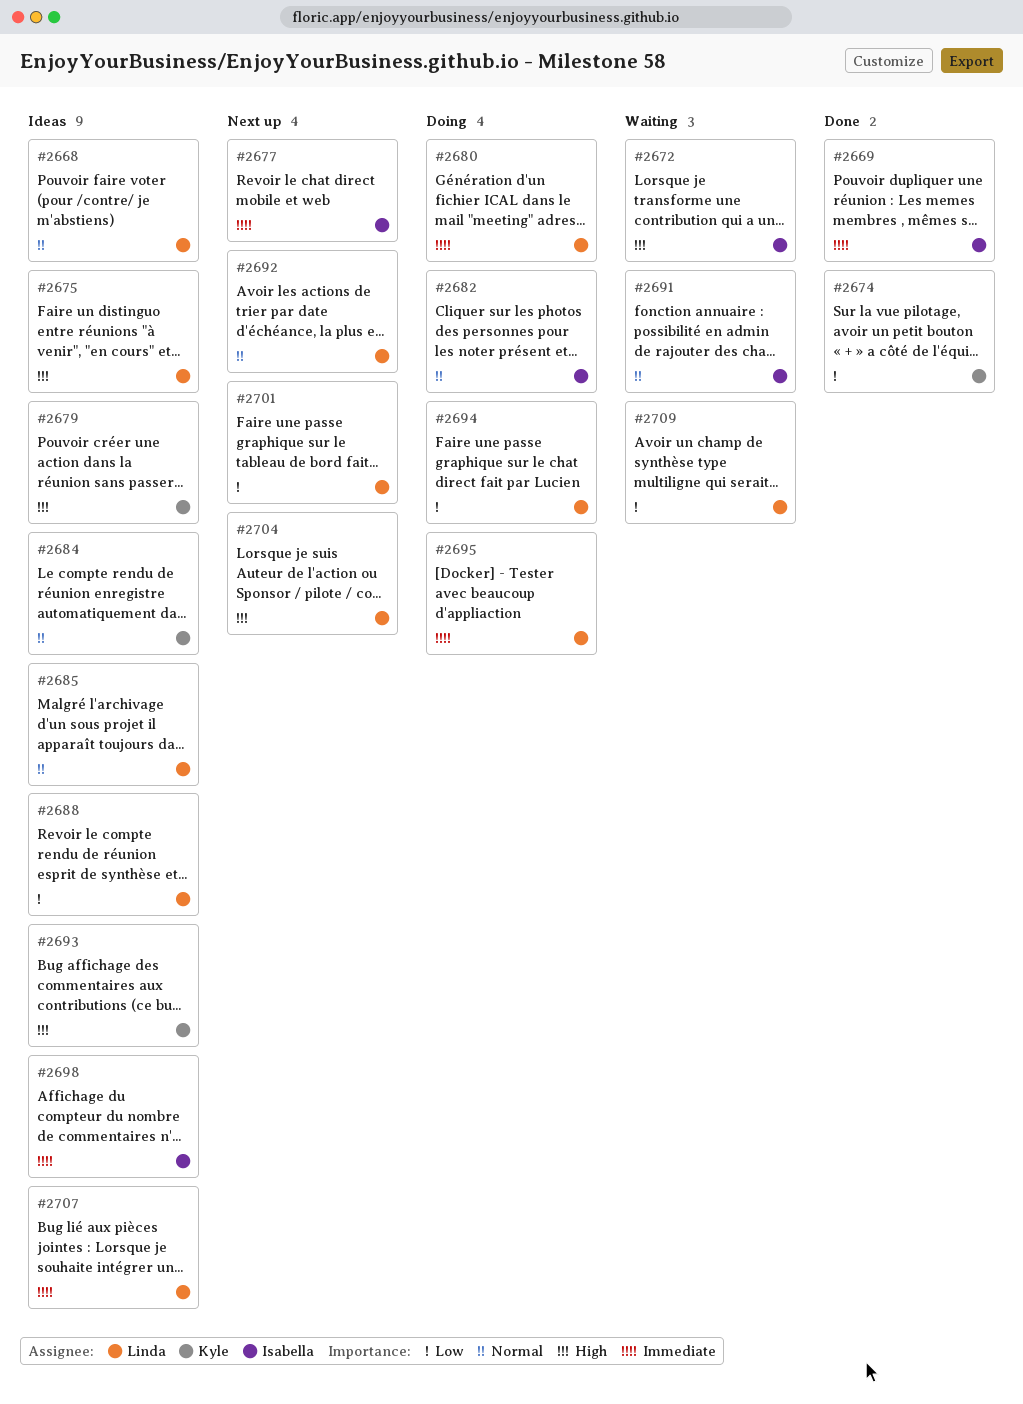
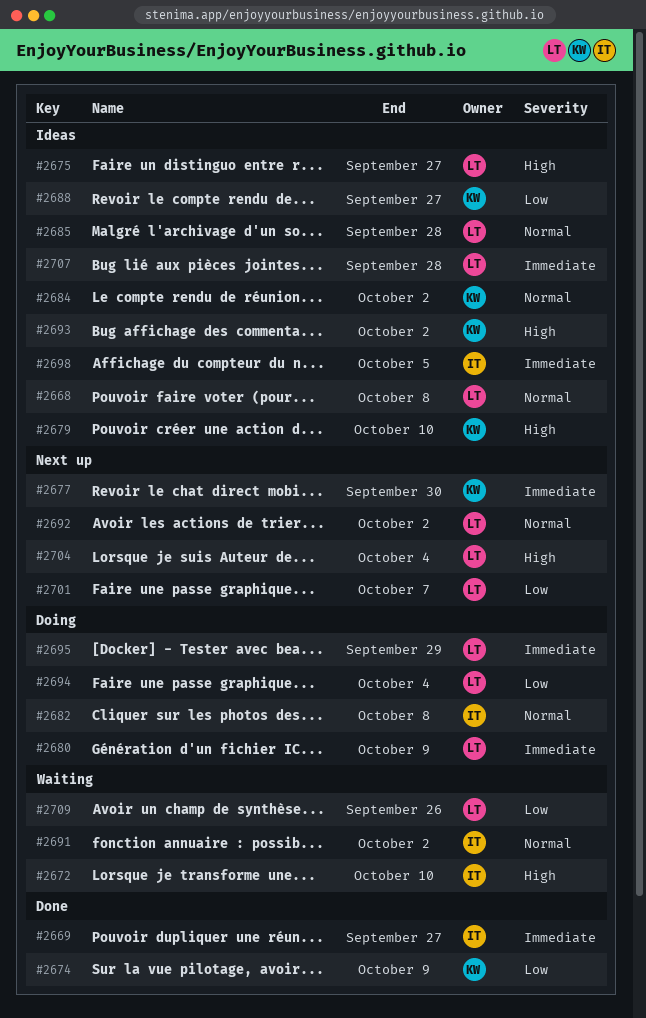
#2677, owner: Isabella -> Kyle
#2688, owner: Linda -> Kyle

